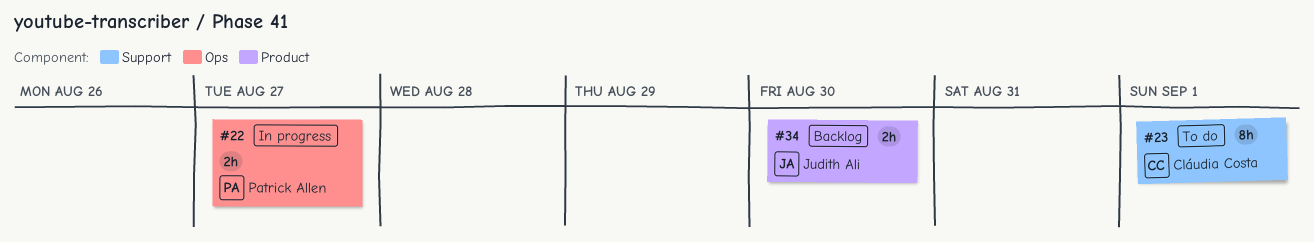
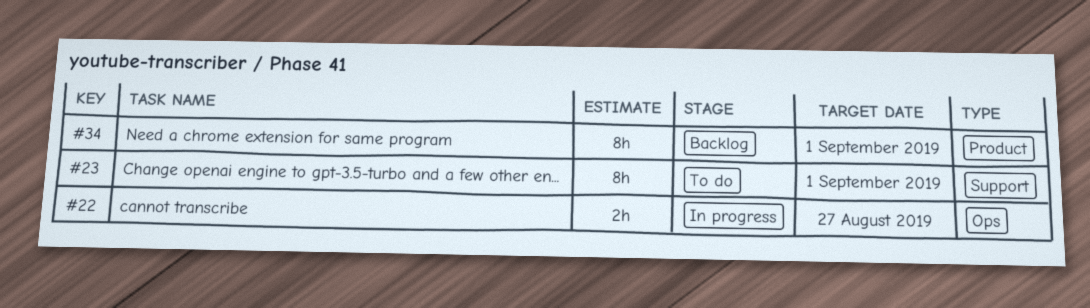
#34, estimate: 2h -> 8h
#34, due: Aug 30 -> Sep 1

